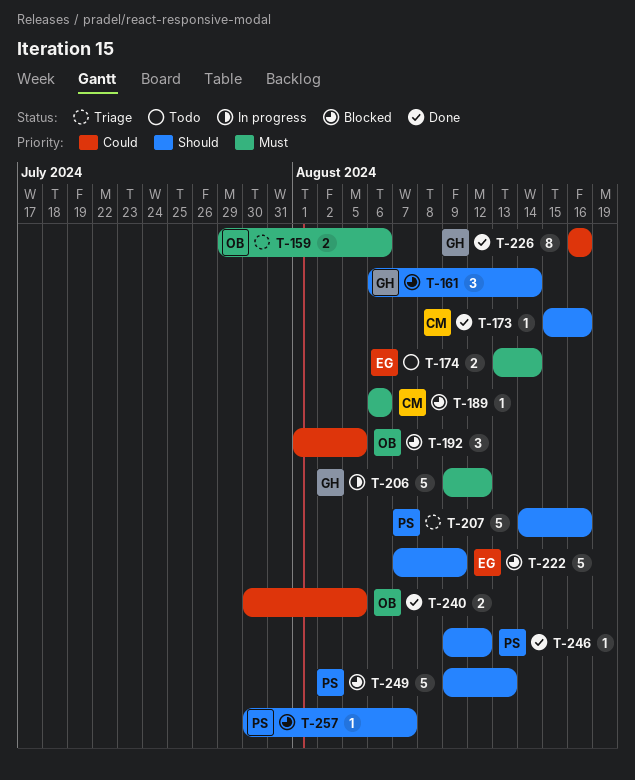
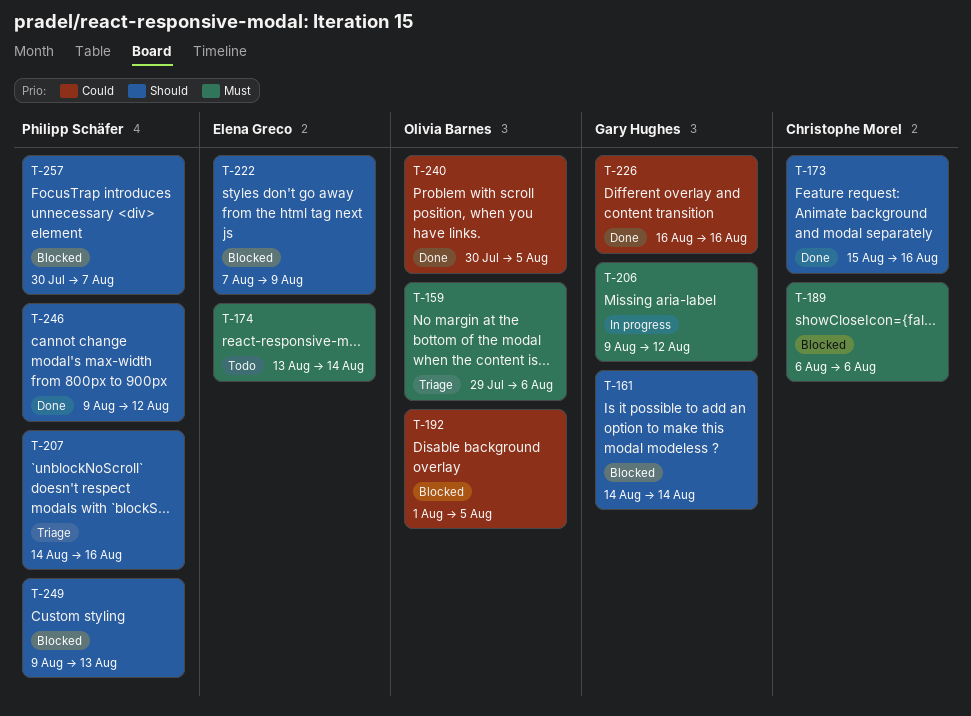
T-161, start: Aug 6 -> Aug 14

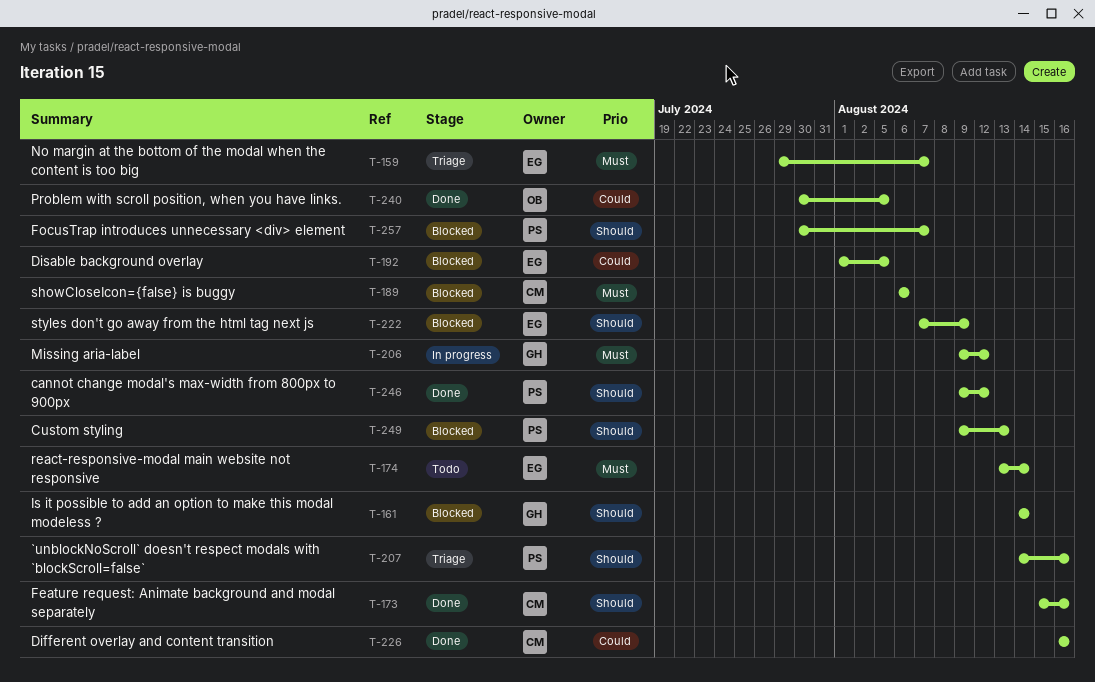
T-159, owner: Olivia Barnes -> Elena Greco
T-159, due: Aug 6 -> Aug 7
T-192, owner: Olivia Barnes -> Elena Greco
T-226, owner: Gary Hughes -> Christophe Morel

